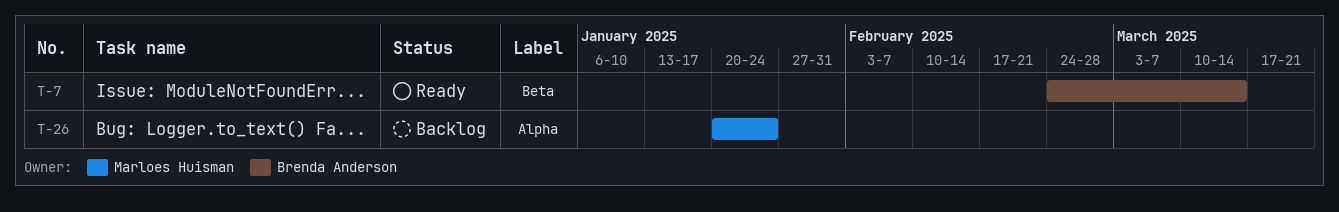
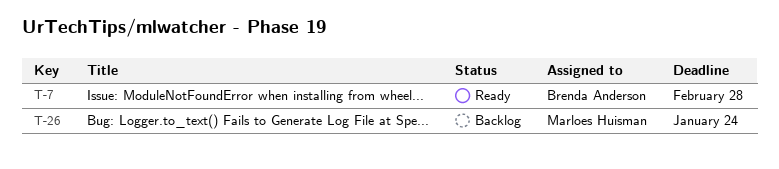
T-7, due: Mar 14 -> Feb 28

